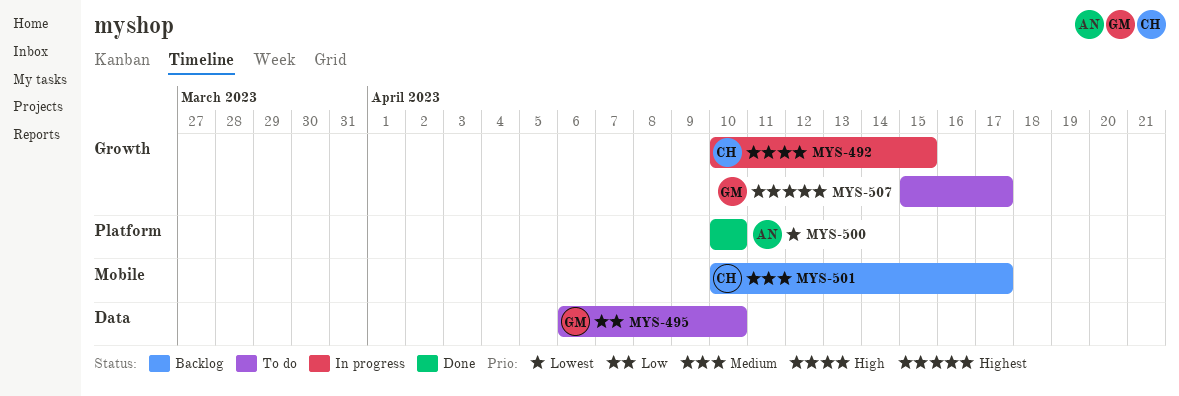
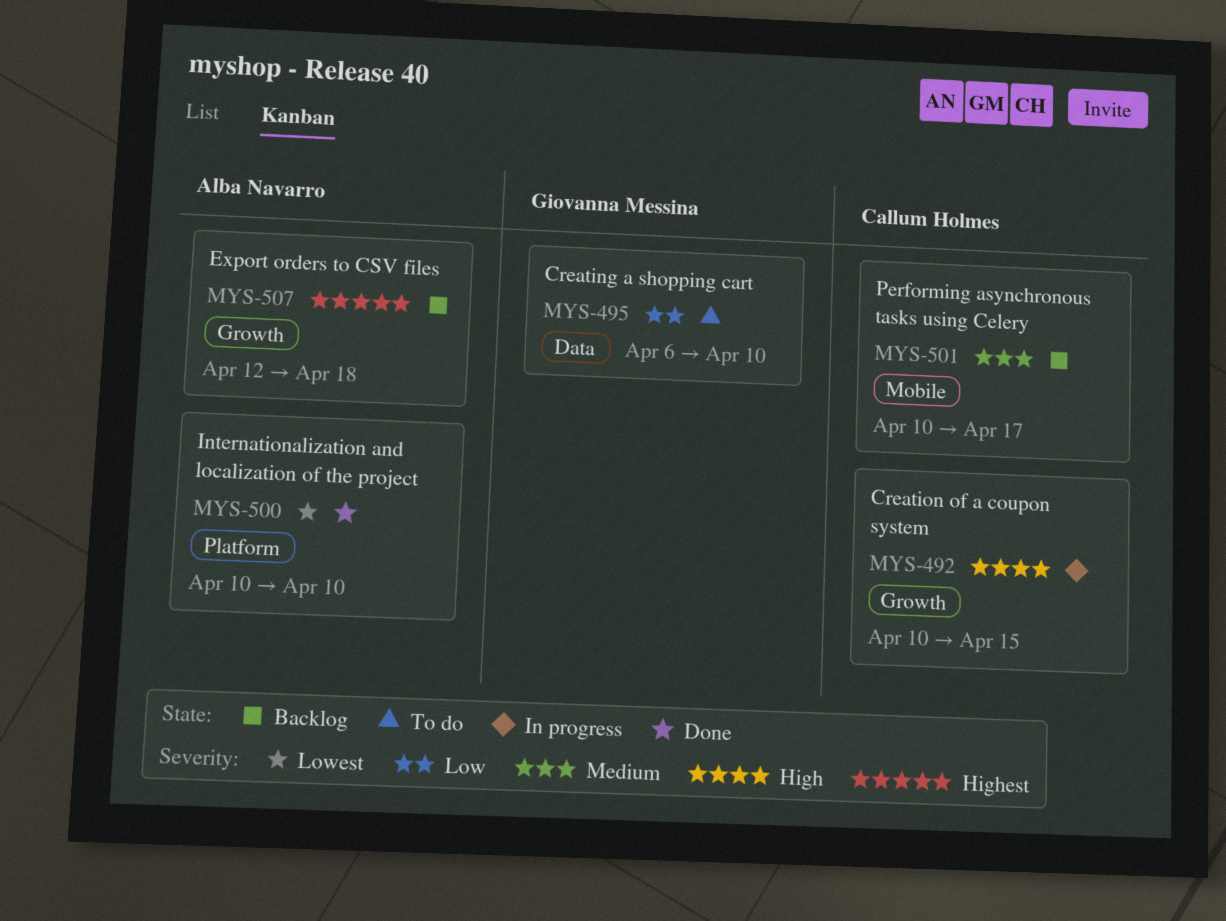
MYS-507, status: To do -> Backlog
MYS-507, owner: Giovanna Messina -> Alba Navarro
MYS-507, start: Apr 15 -> Apr 12
MYS-507, due: Apr 17 -> Apr 18

